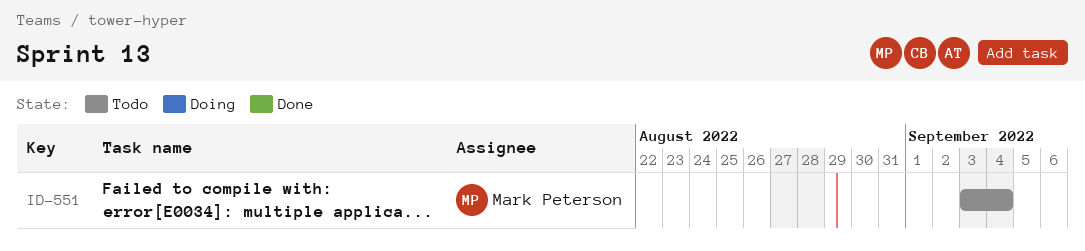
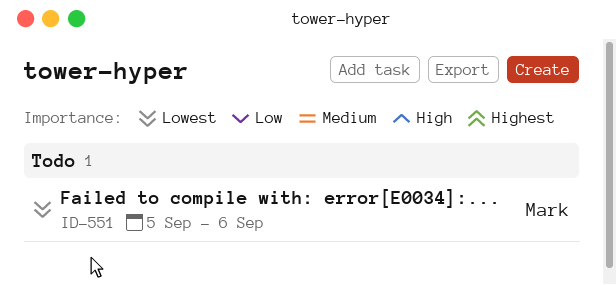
ID-551, start: Sep 3 -> Sep 5
ID-551, due: Sep 4 -> Sep 6

